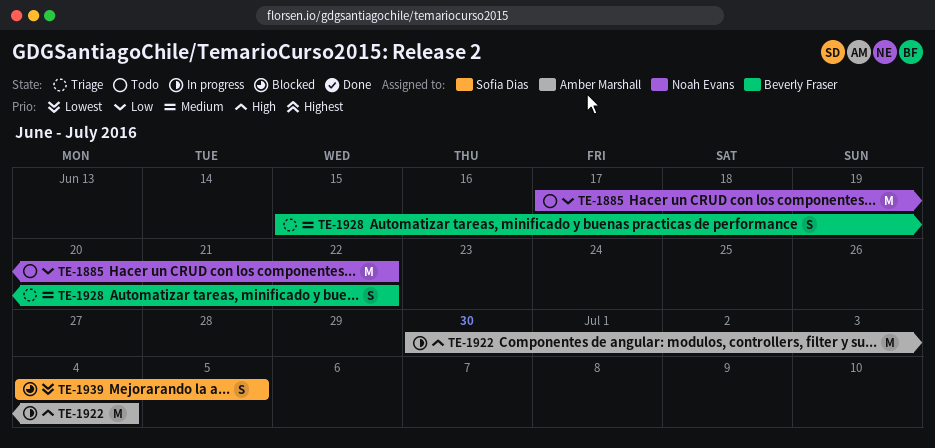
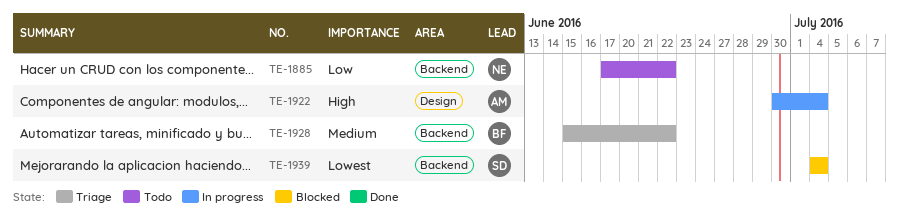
TE-1939, due: Jul 5 -> Jul 4

